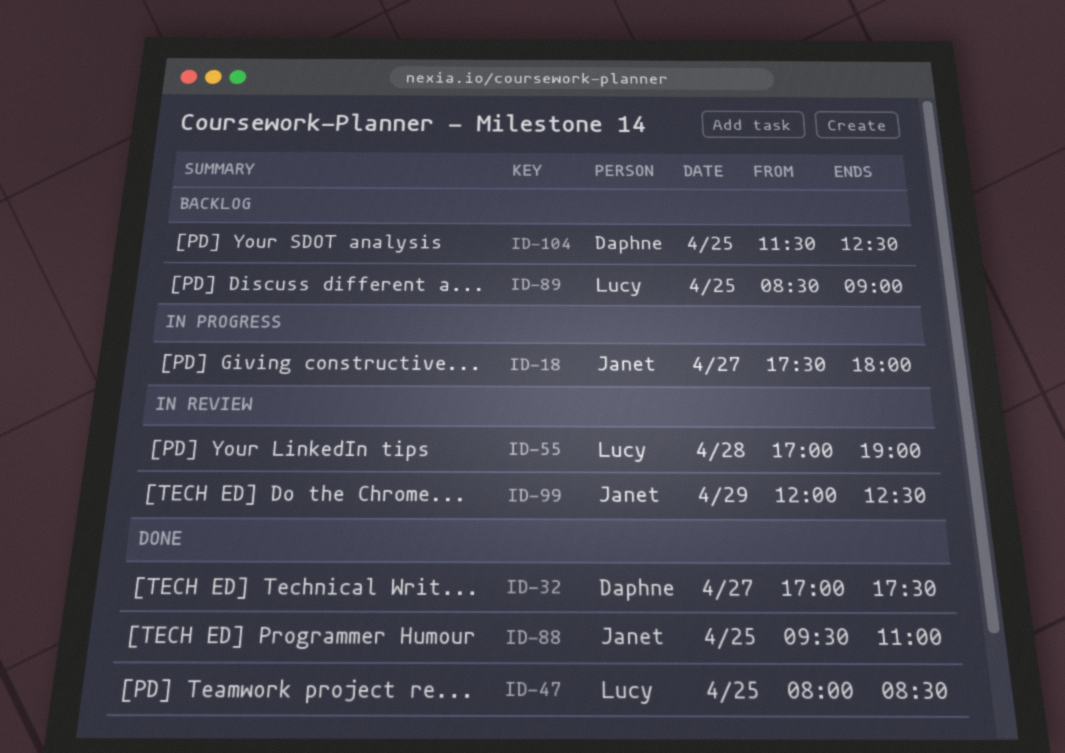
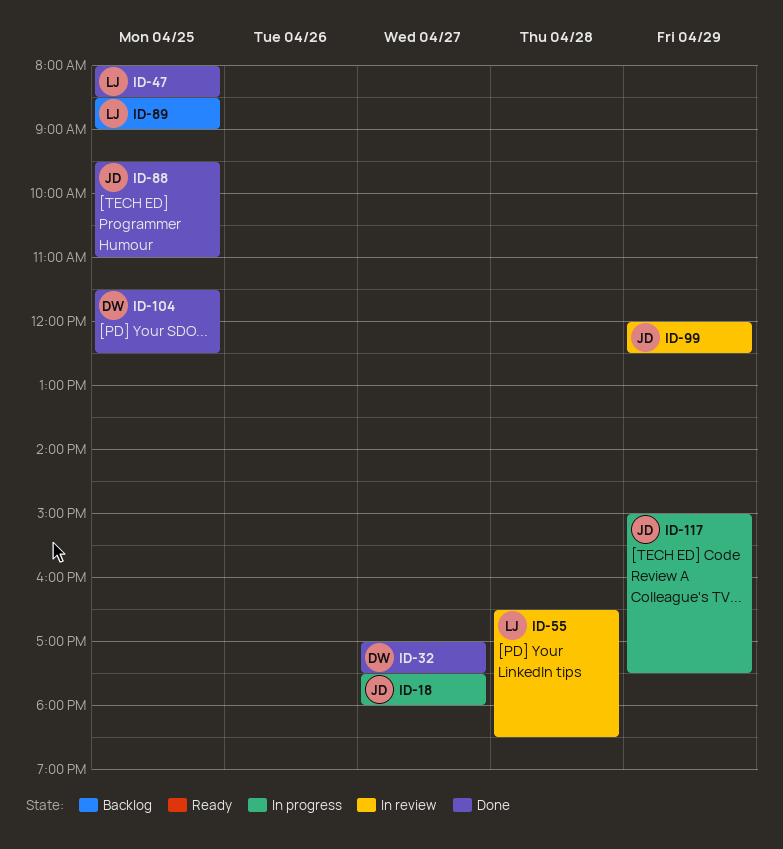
ID-55, begins: 17:00 -> 16:30
ID-55, ends: 19:00 -> 18:30
ID-104, status: Backlog -> Done
ID-117: none -> present

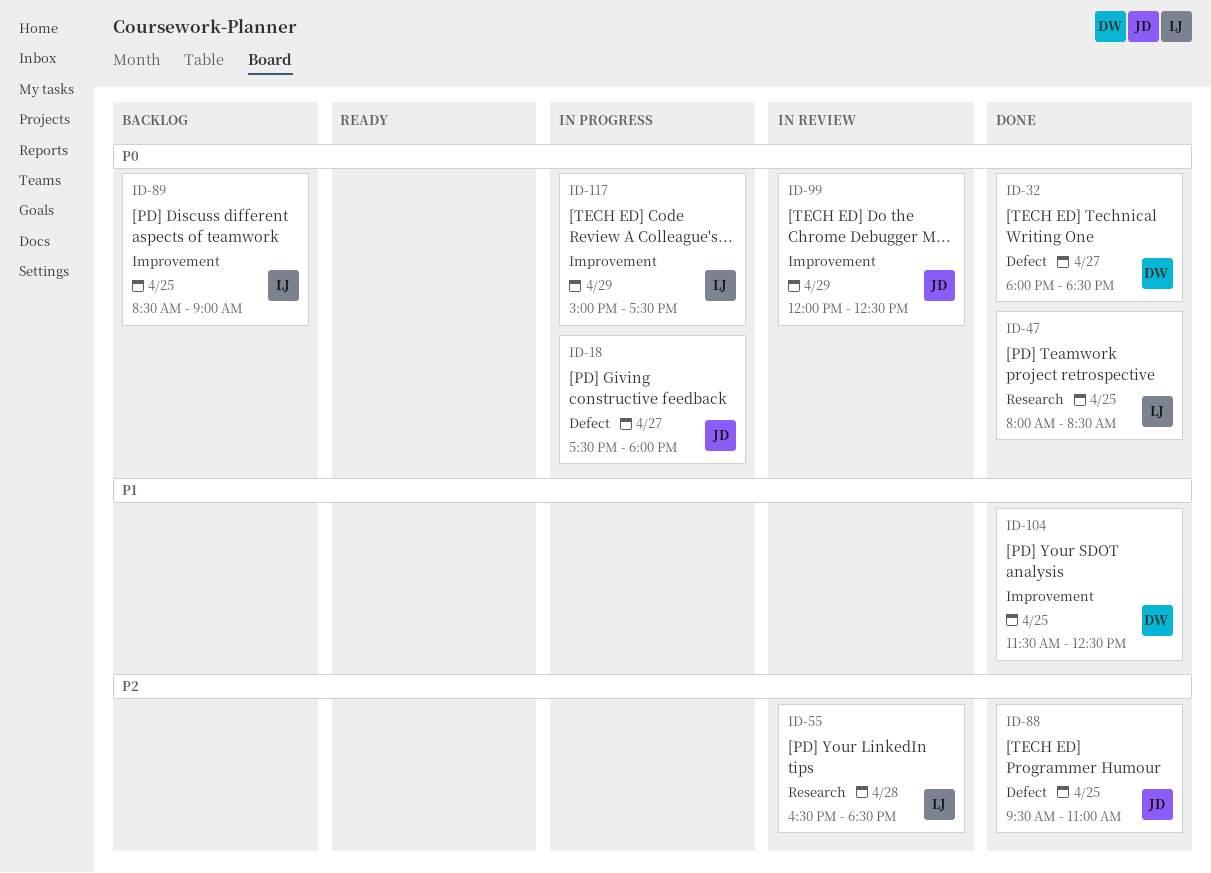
ID-32, begins: 17:00 -> 18:00
ID-32, ends: 17:30 -> 18:30
ID-117, owner: JD -> LJ

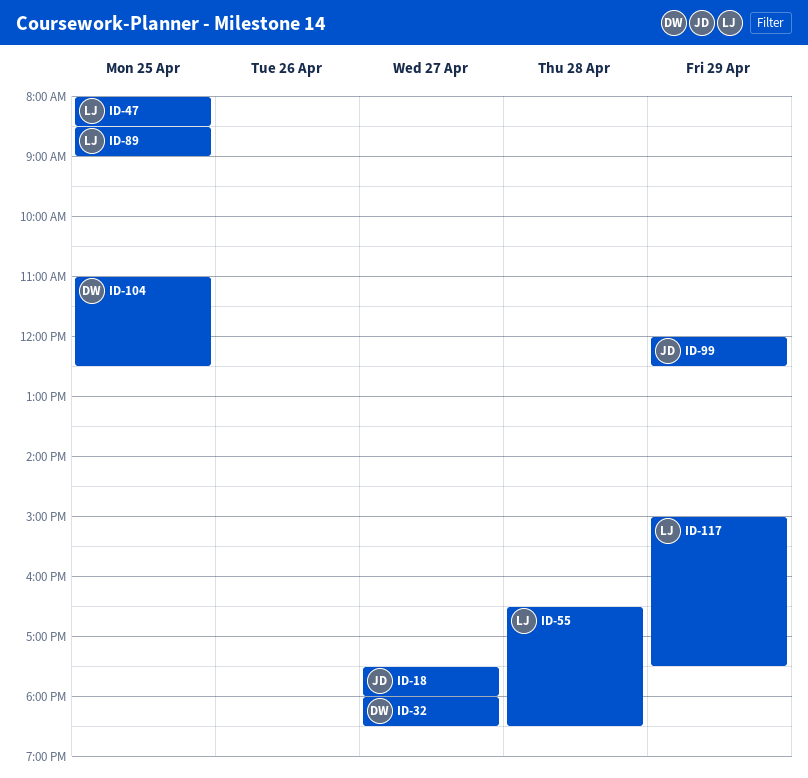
ID-88: present -> none
ID-104, begins: 11:30 -> 11:00

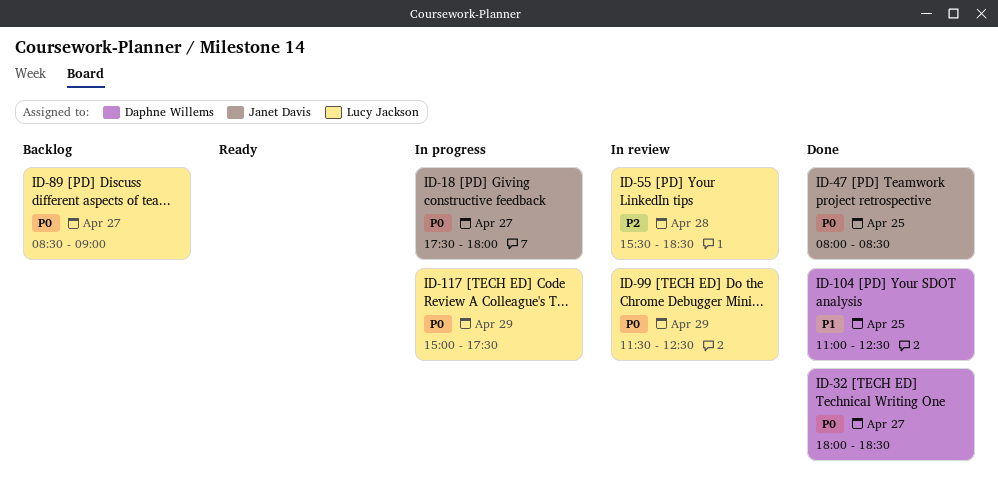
ID-47, owner: Lucy Jackson -> Janet Davis
ID-55, begins: 16:30 -> 15:30
ID-89, day: Apr 25 -> Apr 27
ID-99, owner: Janet Davis -> Lucy Jackson
ID-99, begins: 12:00 -> 11:30

